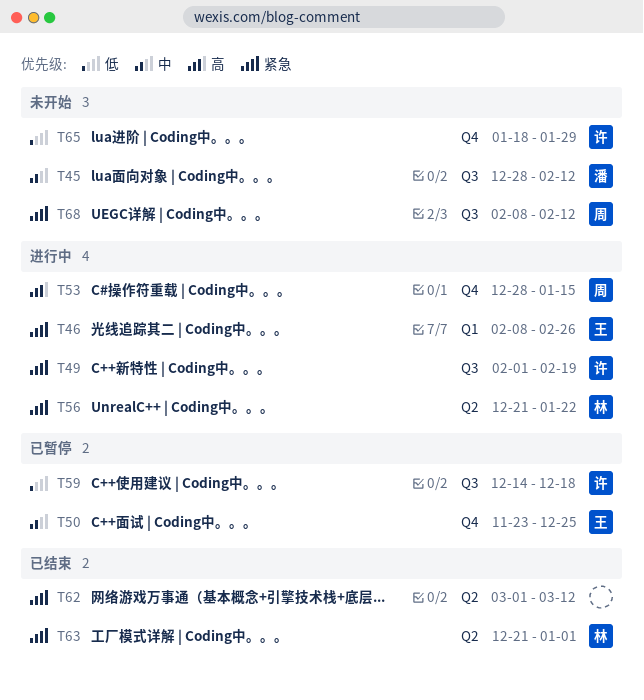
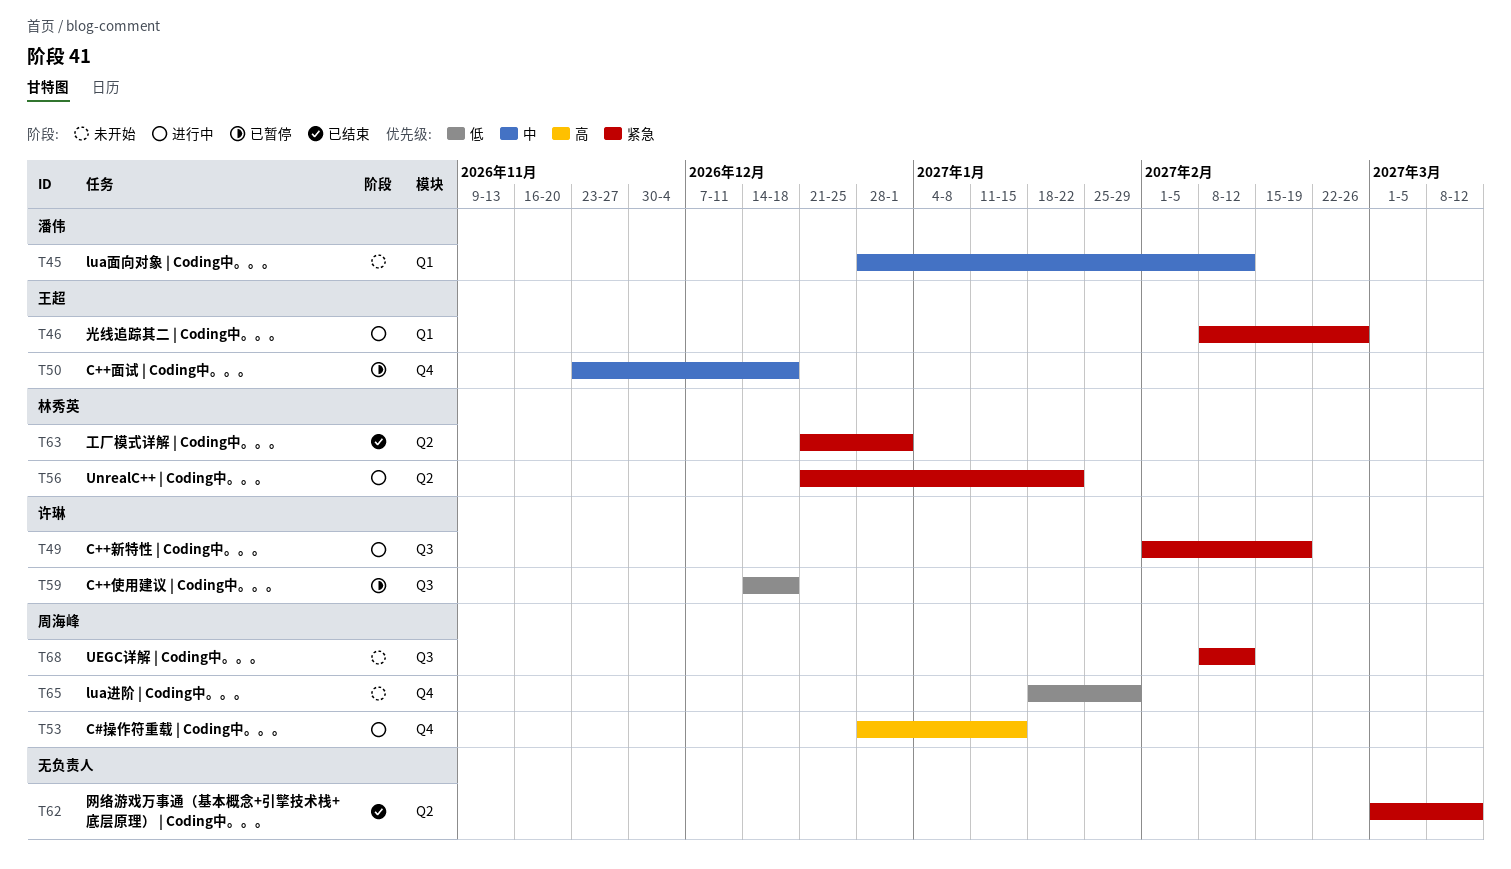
T45, label: Q3 -> Q1
T50, due: Dec 25 -> Dec 18
T65, owner: 许琳 -> 周海峰

